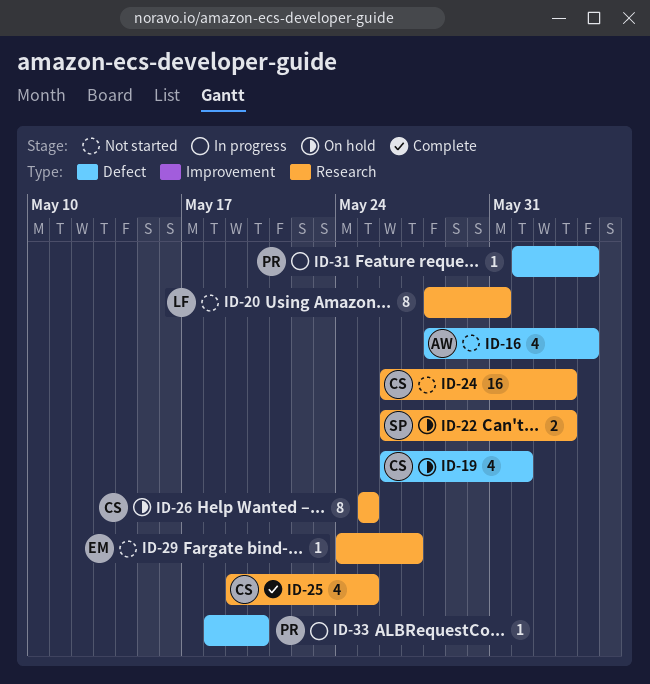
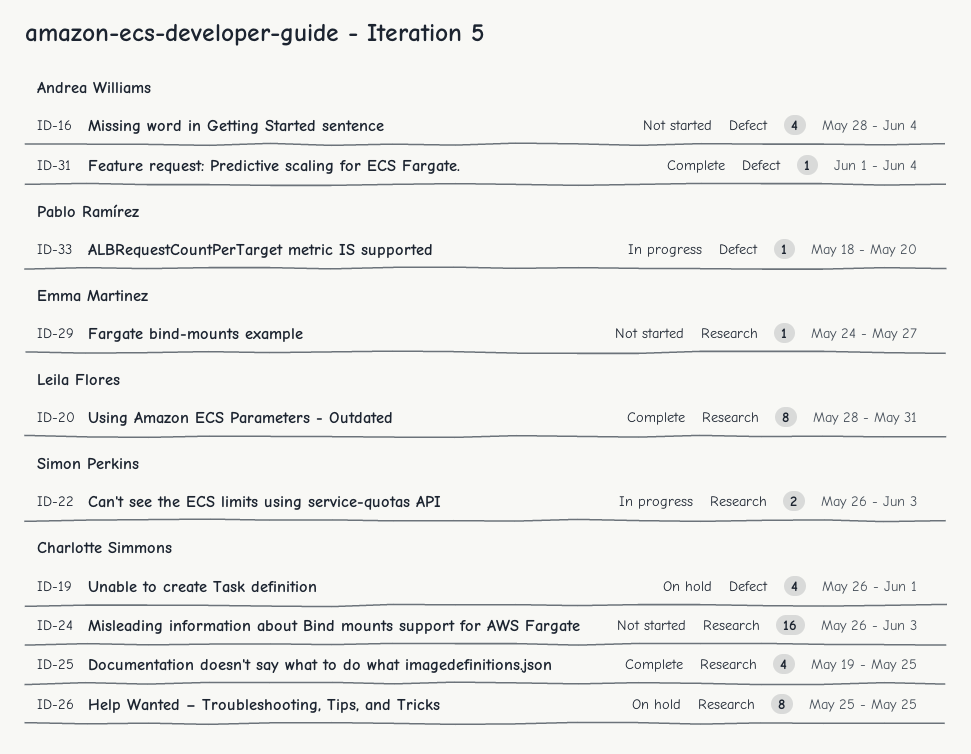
ID-20, status: Not started -> Complete
ID-22, status: On hold -> In progress
ID-31, status: In progress -> Complete
ID-31, owner: Pablo Ramírez -> Andrea Williams

